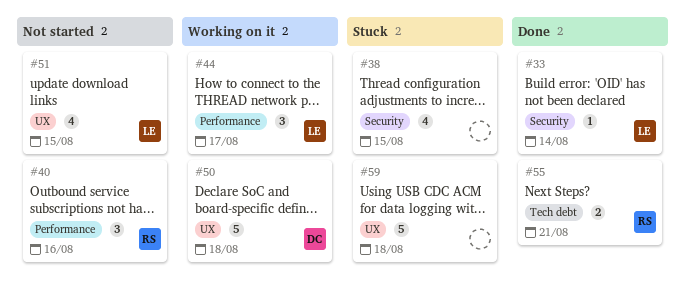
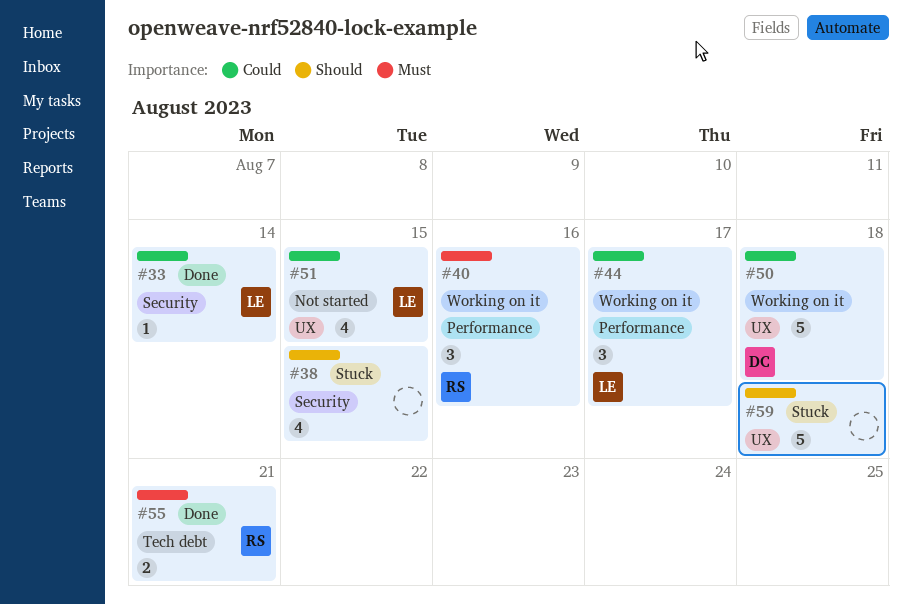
#40, status: Not started -> Working on it

